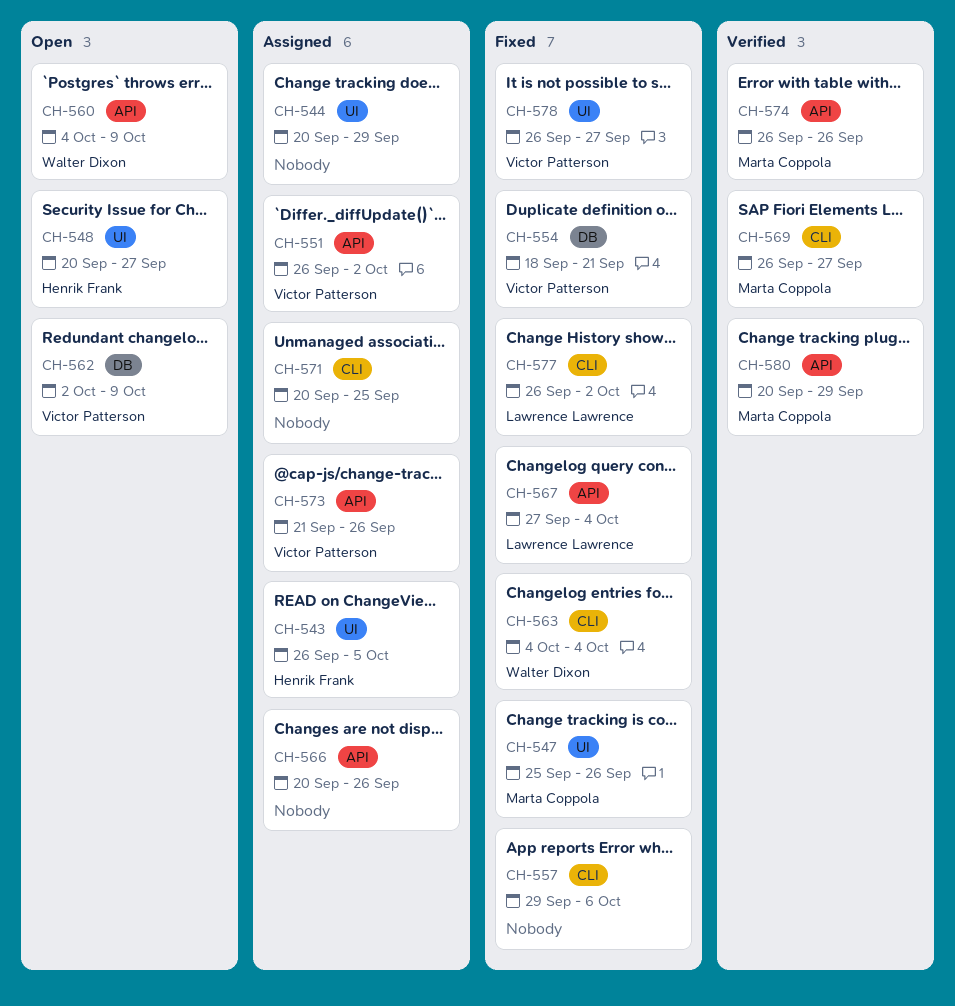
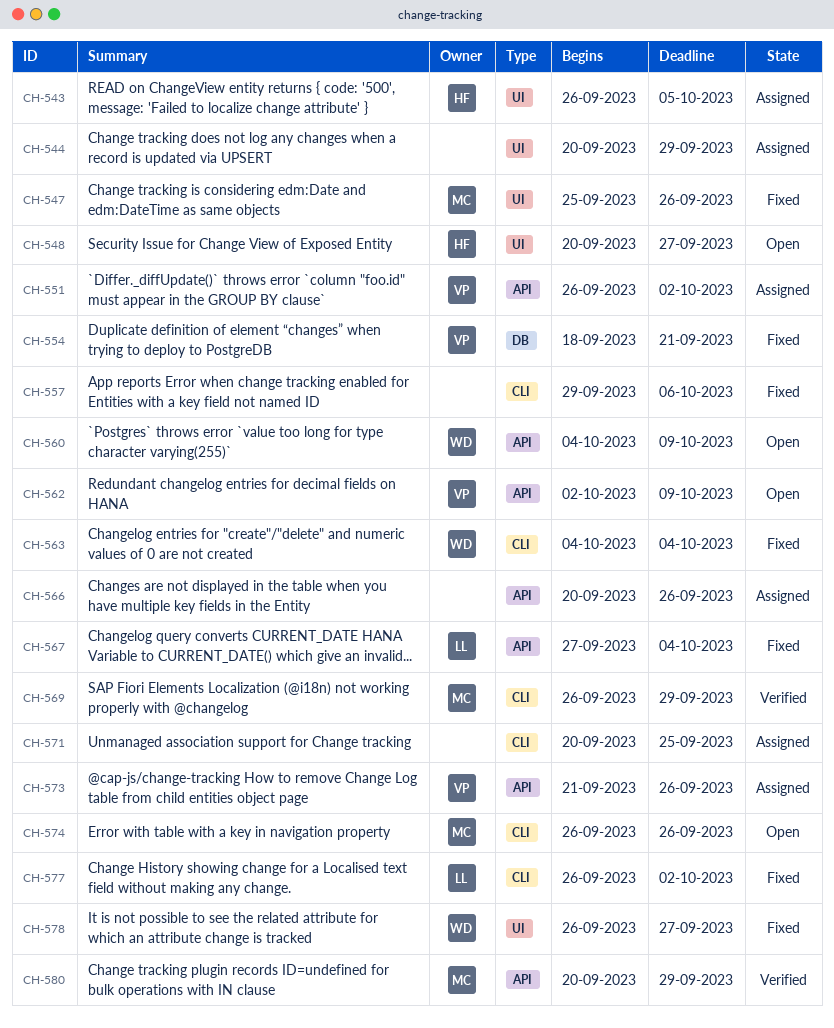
CH-562, label: DB -> API
CH-569, due: Sep 27 -> Sep 29
CH-574, status: Verified -> Open
CH-574, label: API -> CLI
CH-578, owner: Victor Patterson -> Walter Dixon

